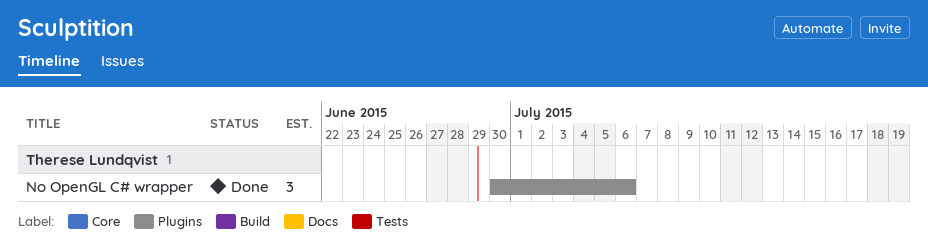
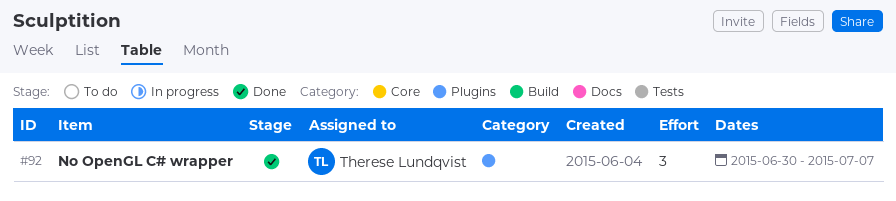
No OpenGL C# wrapper, due: Jul 6 -> Jul 7

